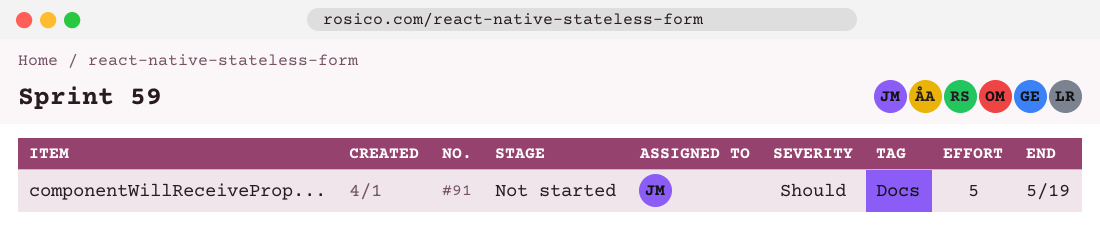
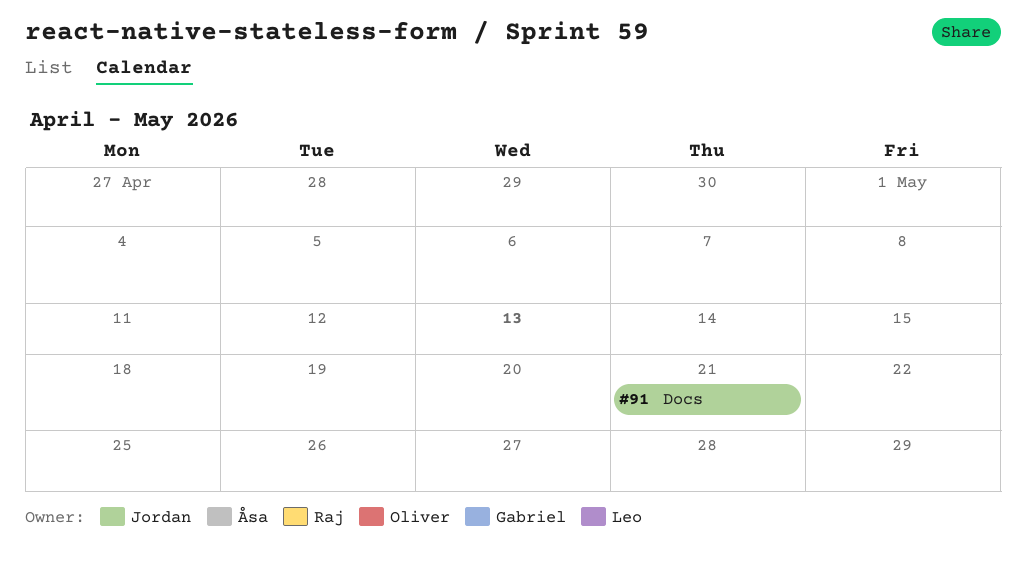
#91, due: May 19 -> May 21

